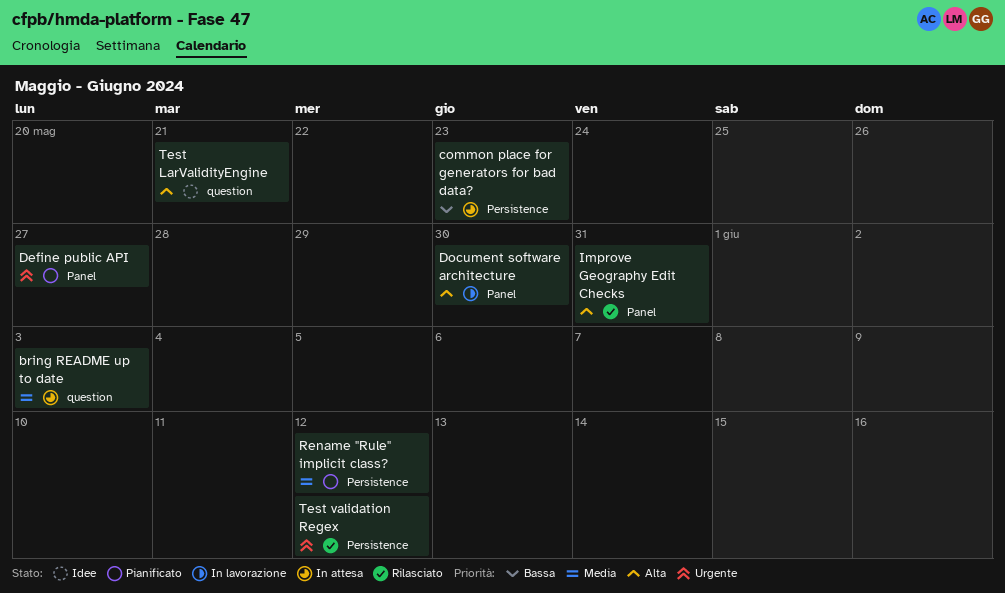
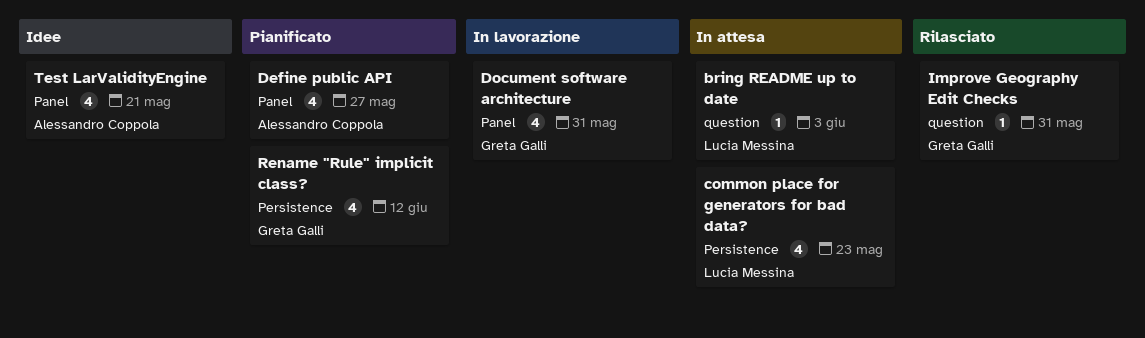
Document software architecture, due: May 30 -> May 31
Improve Geography Edit Checks, label: Panel -> question
Test LarValidityEngine, label: question -> Panel
Test validation Regex: present -> none

